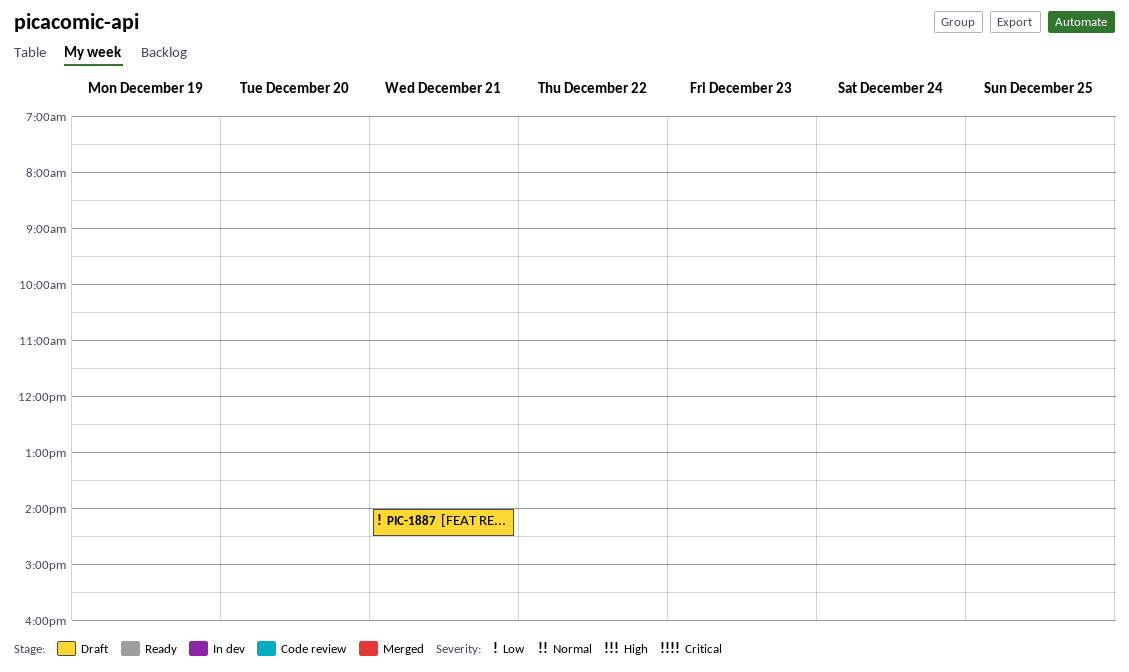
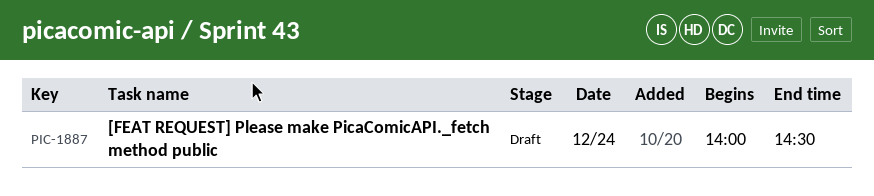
PIC-1887, day: Dec 21 -> Dec 24

